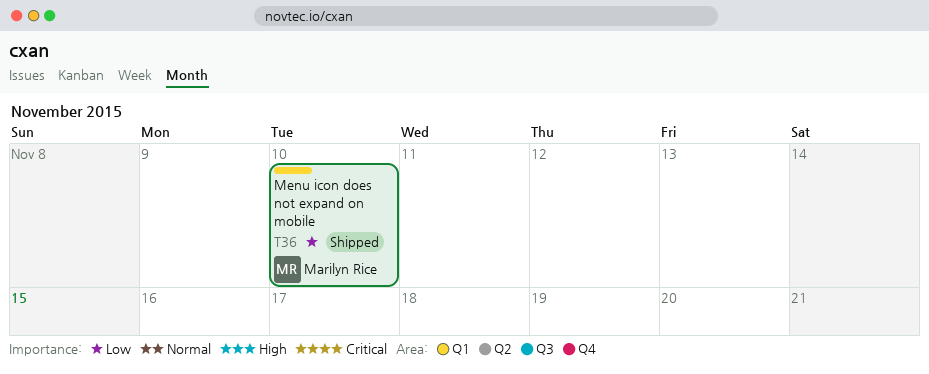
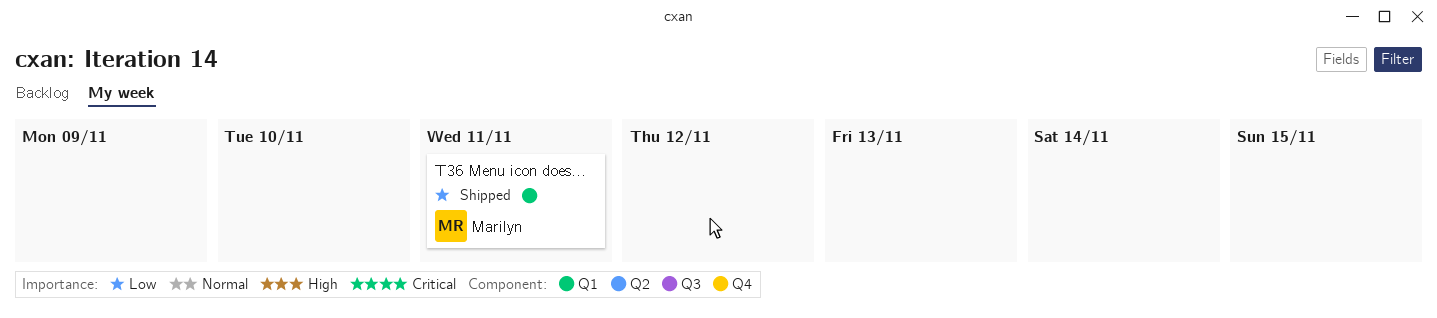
T36, due: Nov 10 -> Nov 11

